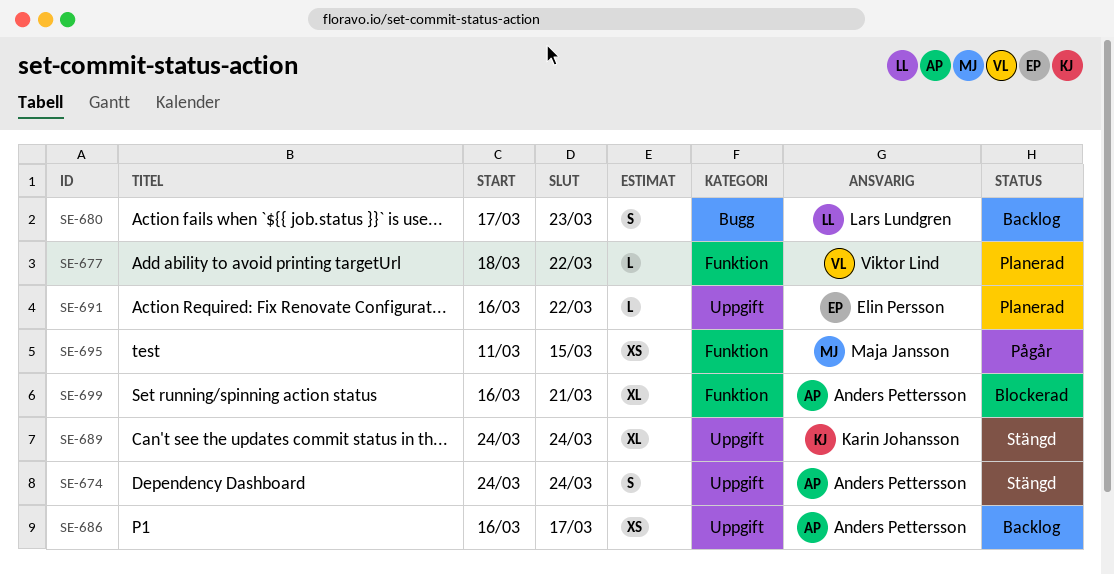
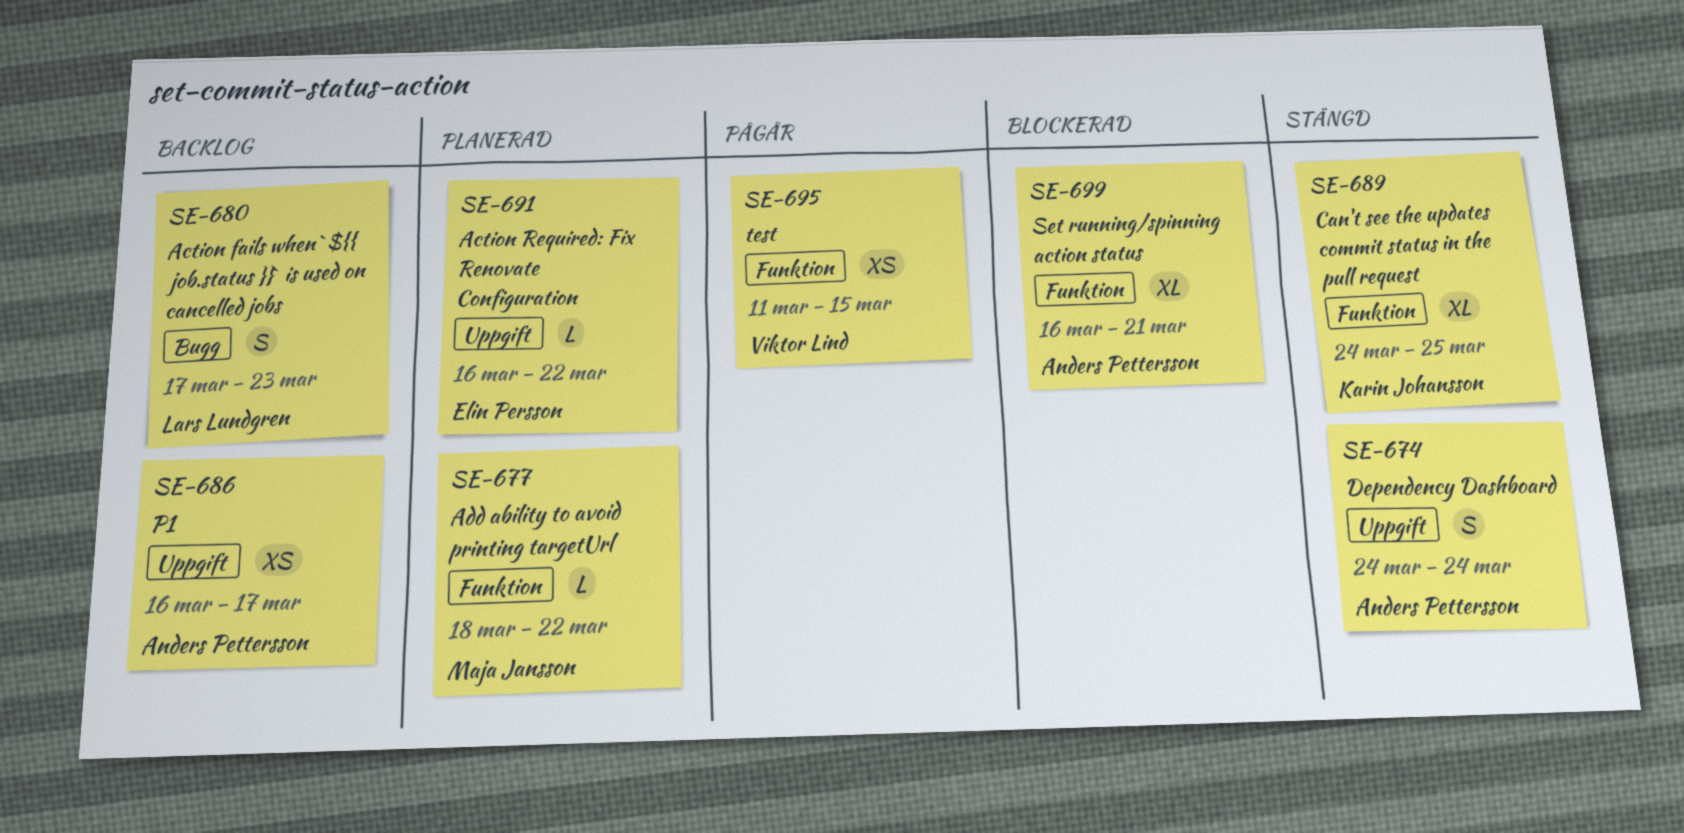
SE-677, owner: Viktor Lind -> Maja Jansson
SE-689, label: Uppgift -> Funktion
SE-689, due: Mar 24 -> Mar 25
SE-695, owner: Maja Jansson -> Viktor Lind

